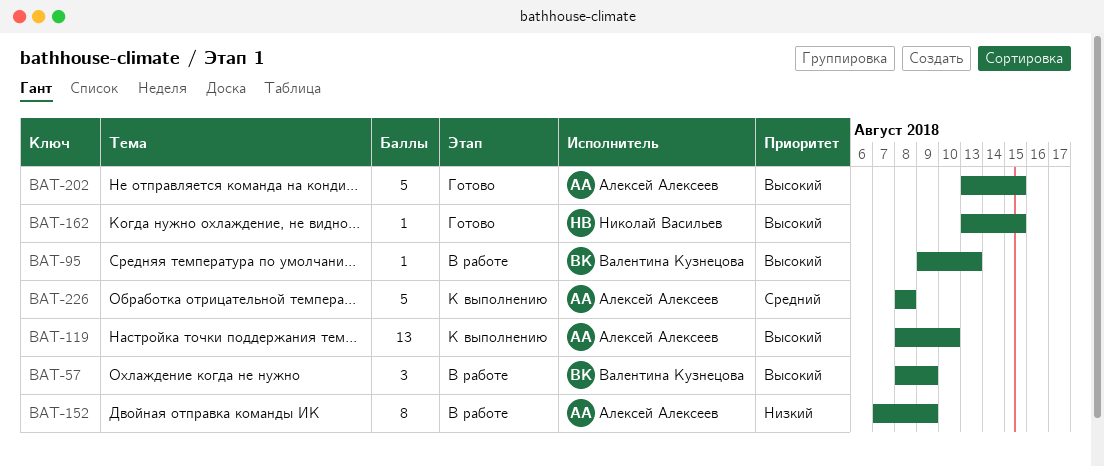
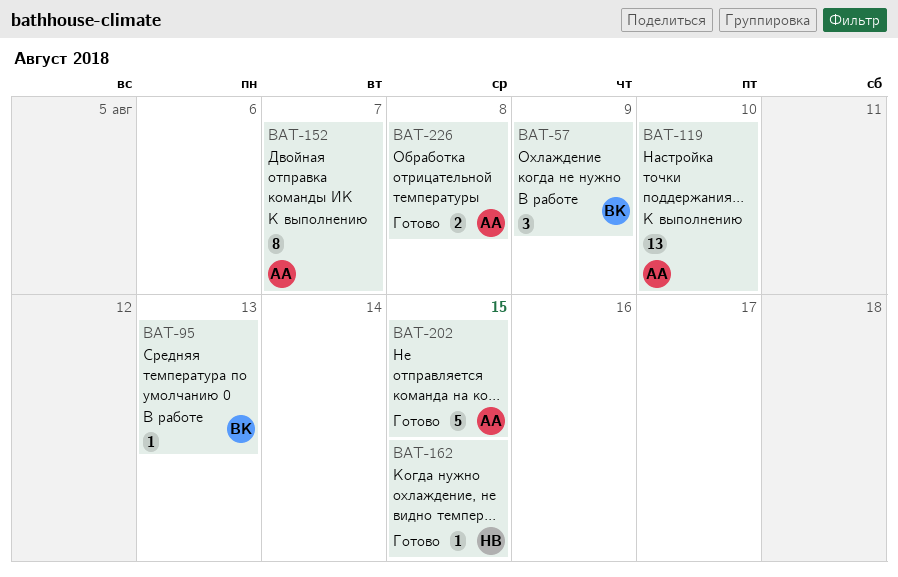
BAT-152, status: В работе -> К выполнению
BAT-152, due: Aug 9 -> Aug 7
BAT-226, status: К выполнению -> Готово
BAT-226, estimate: 5 -> 2

